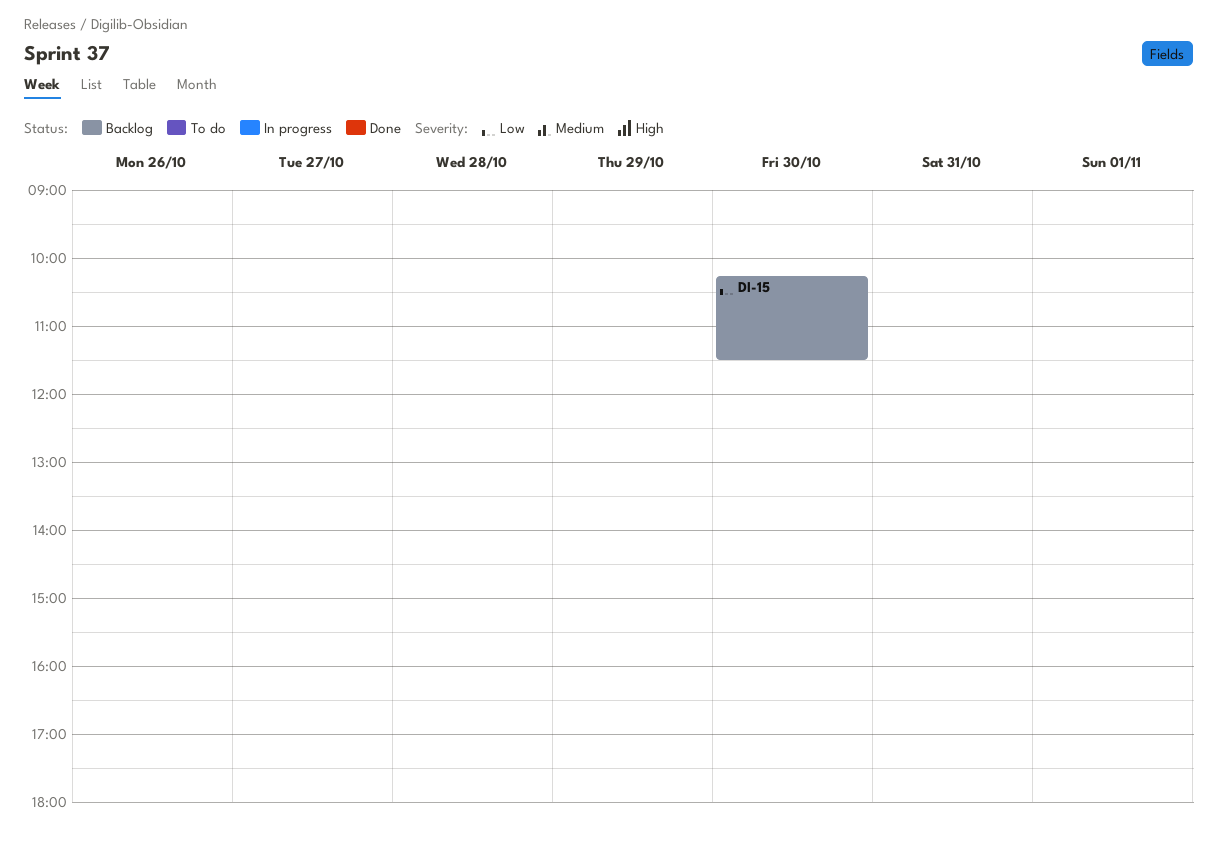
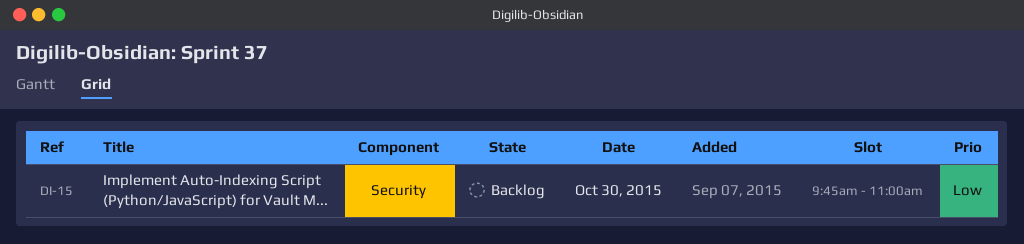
DI-15, begins: 10:15 -> 09:45
DI-15, ends: 11:30 -> 11:00

